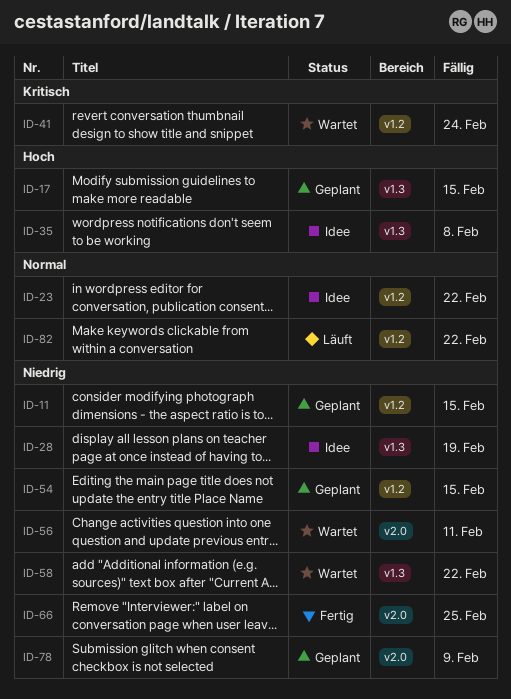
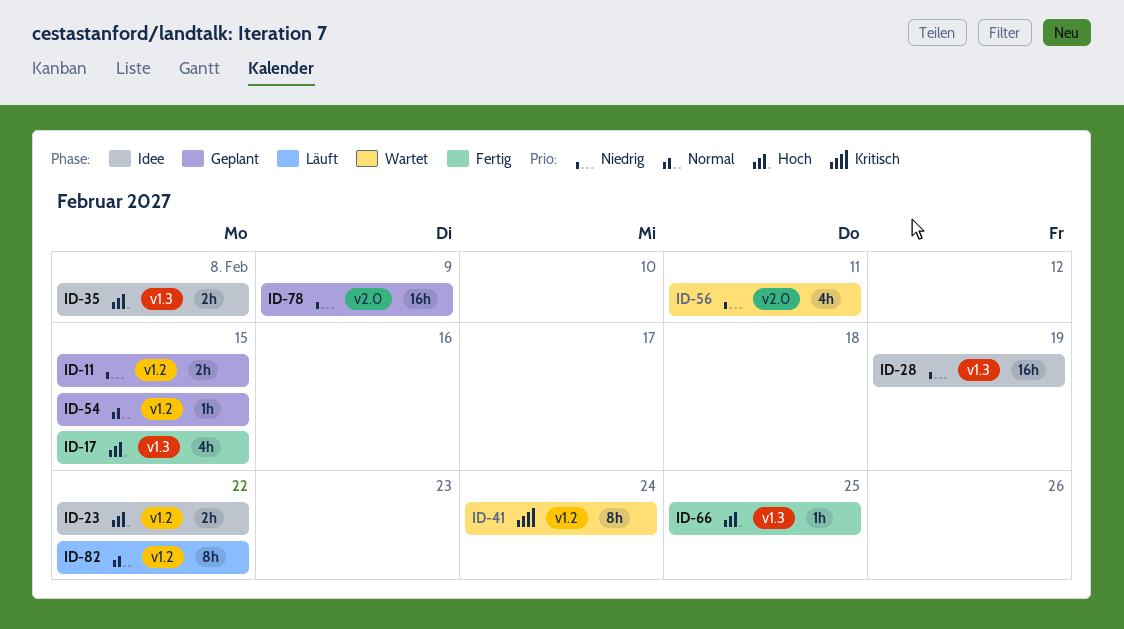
ID-17, status: Geplant -> Fertig
ID-23, priority: Normal -> Hoch
ID-54, priority: Niedrig -> Normal
ID-58: present -> none
ID-66, priority: Niedrig -> Hoch
ID-66, label: v2.0 -> v1.3

